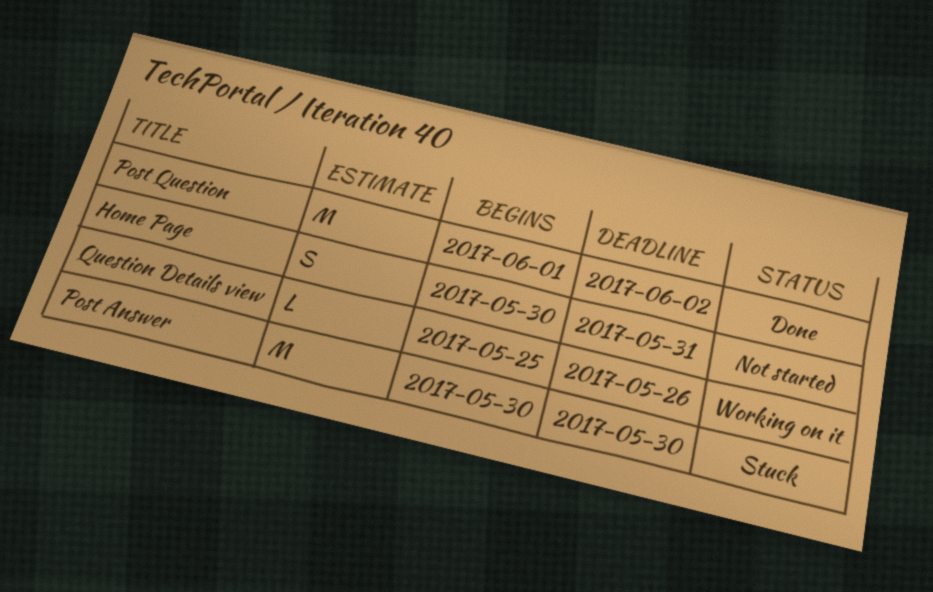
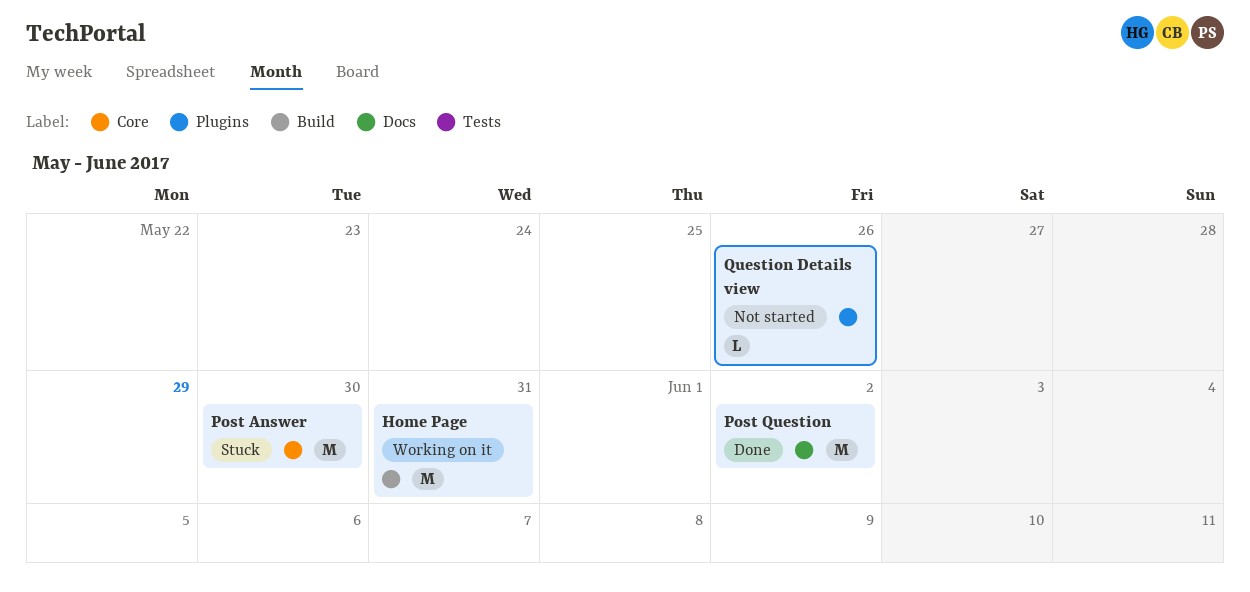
Home Page, status: Not started -> Working on it
Home Page, estimate: S -> M
Question Details view, status: Working on it -> Not started

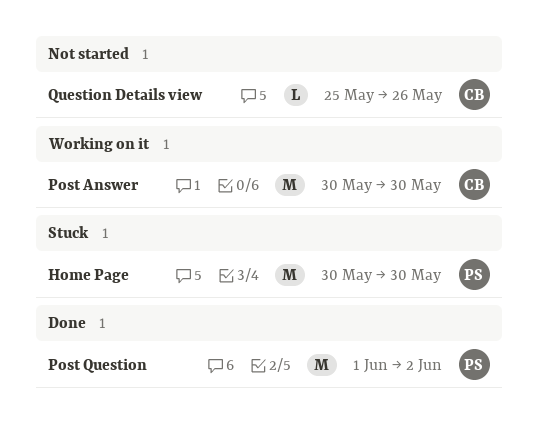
Home Page, status: Working on it -> Stuck
Home Page, due: May 31 -> May 30
Post Answer, status: Stuck -> Working on it

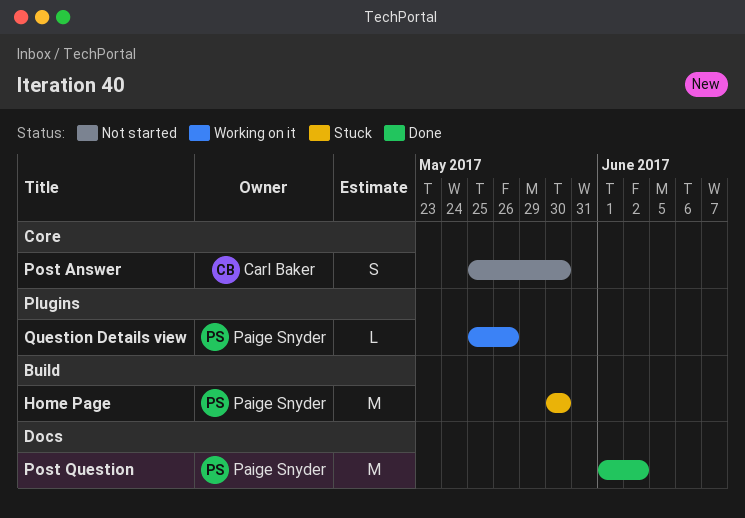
Post Answer, status: Working on it -> Not started
Post Answer, estimate: M -> S
Post Answer, start: May 30 -> May 25
Question Details view, status: Not started -> Working on it
Question Details view, owner: Carl Baker -> Paige Snyder

